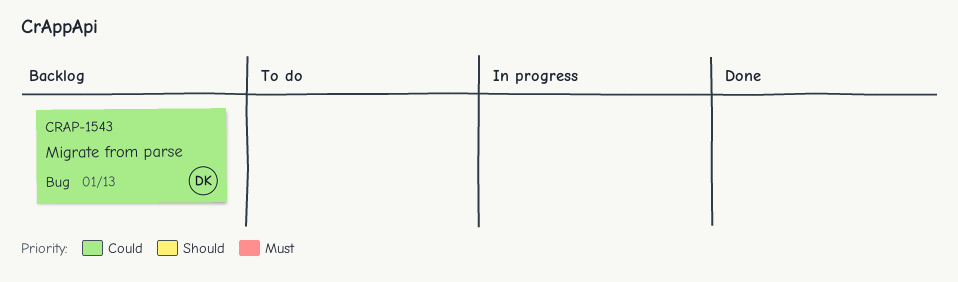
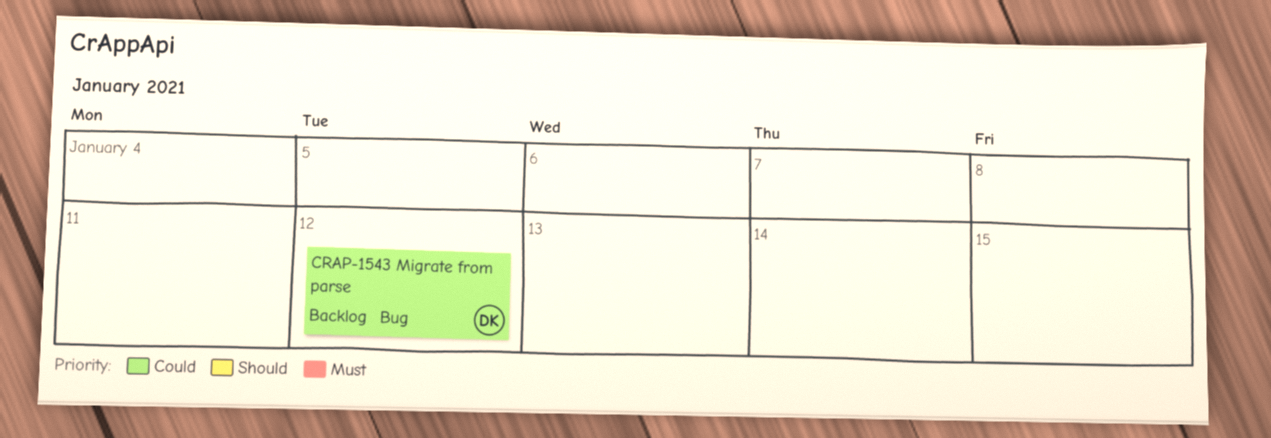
CRAP-1543, due: Jan 13 -> Jan 12

